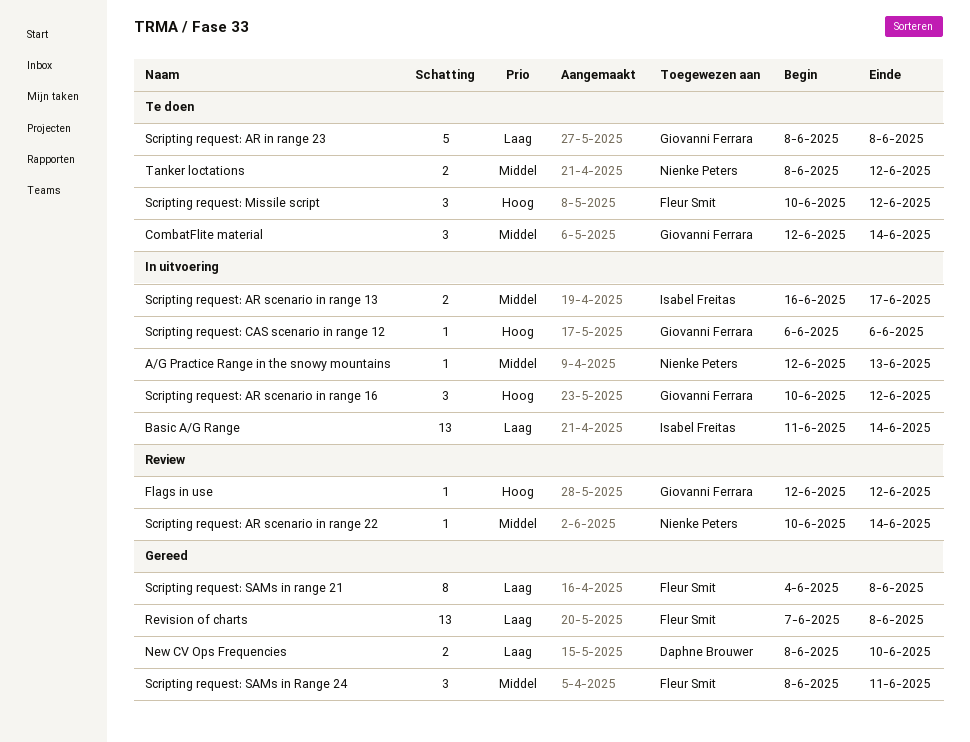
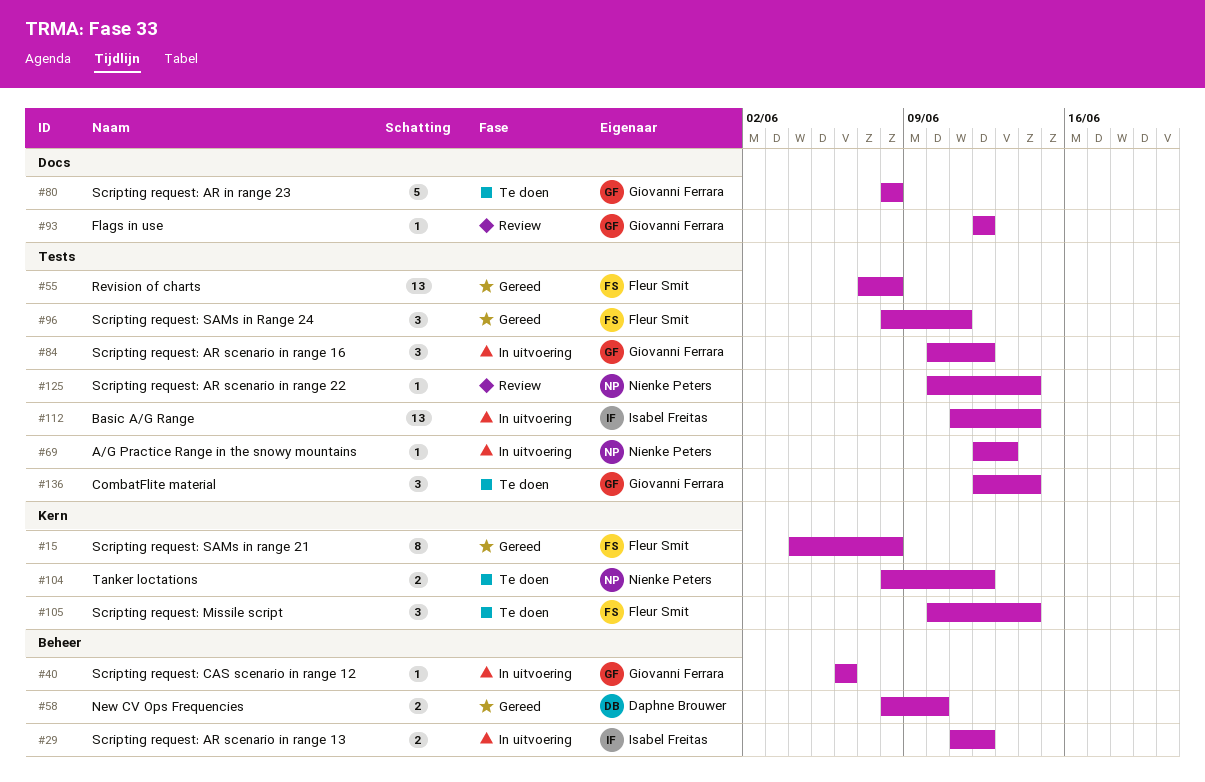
Scripting request: AR scenario in range 13, start: Jun 16 -> Jun 11
Scripting request: AR scenario in range 13, due: Jun 17 -> Jun 12
Scripting request: Missile script, due: Jun 12 -> Jun 14

